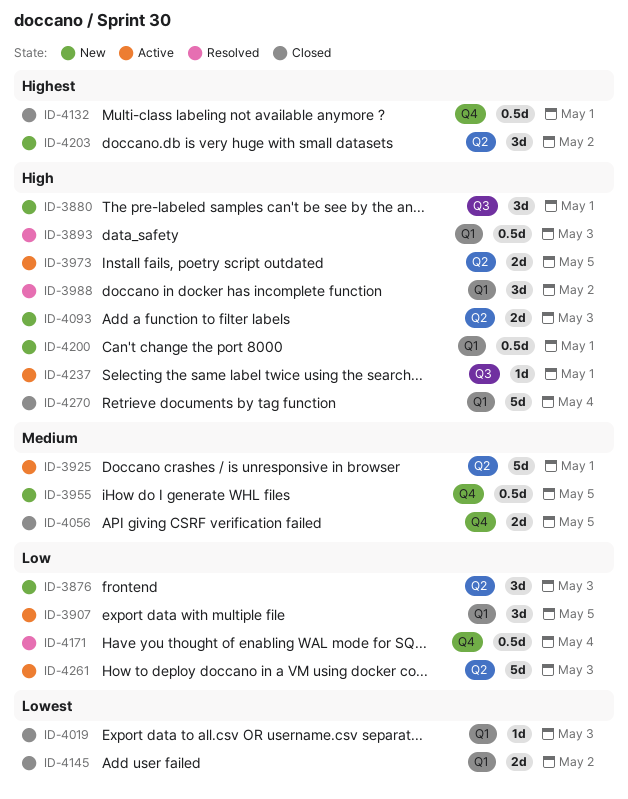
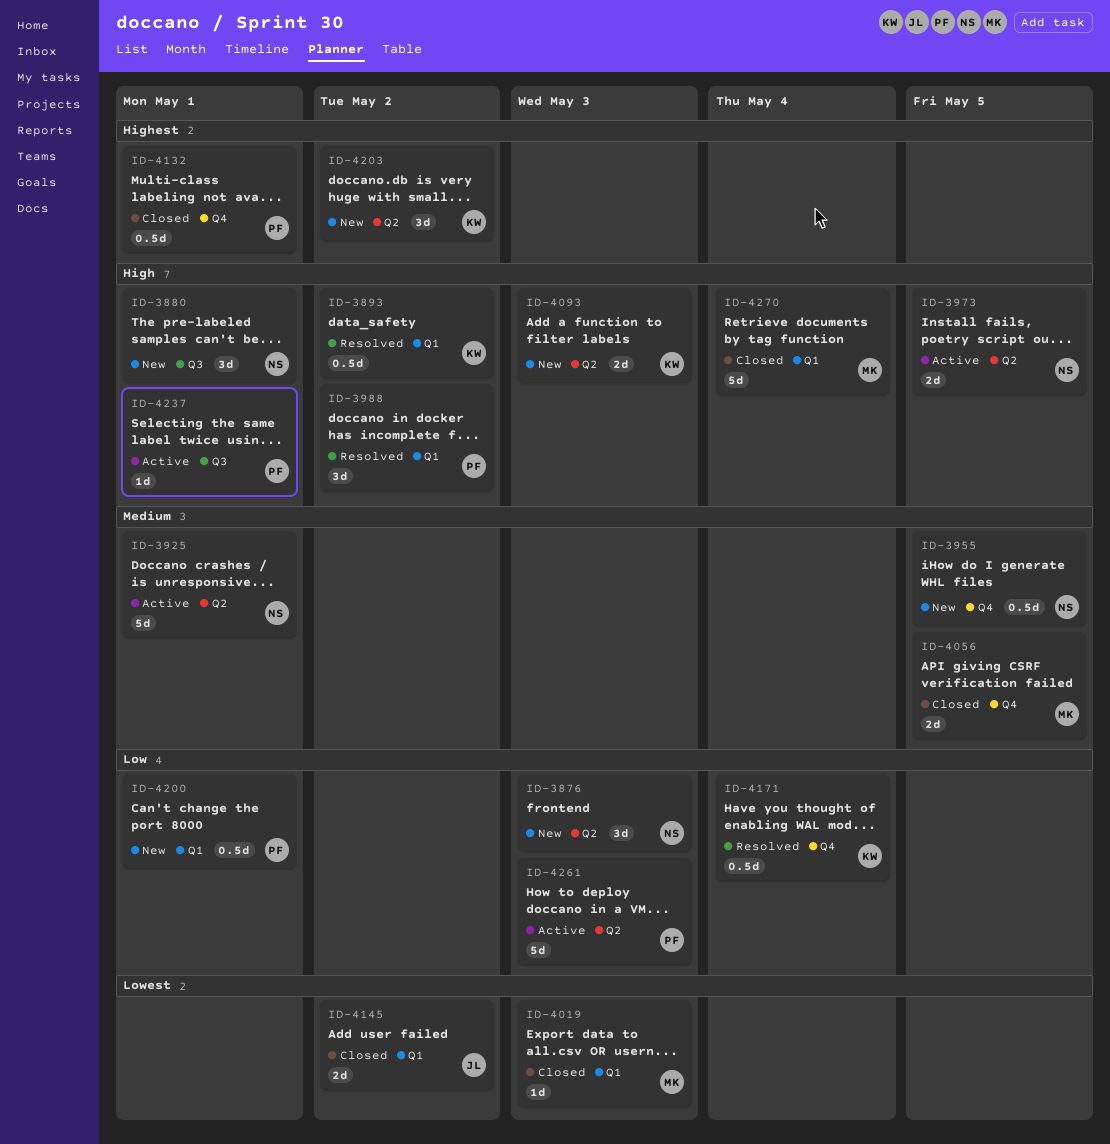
ID-3893, due: May 3 -> May 2
ID-3907: present -> none
ID-4200, priority: High -> Low

